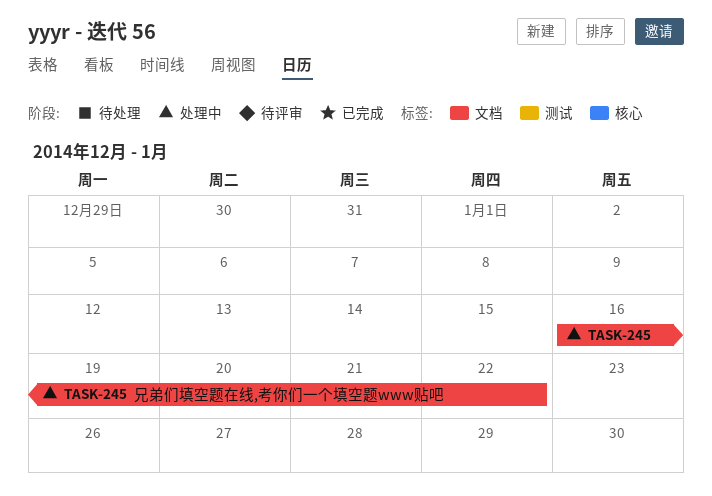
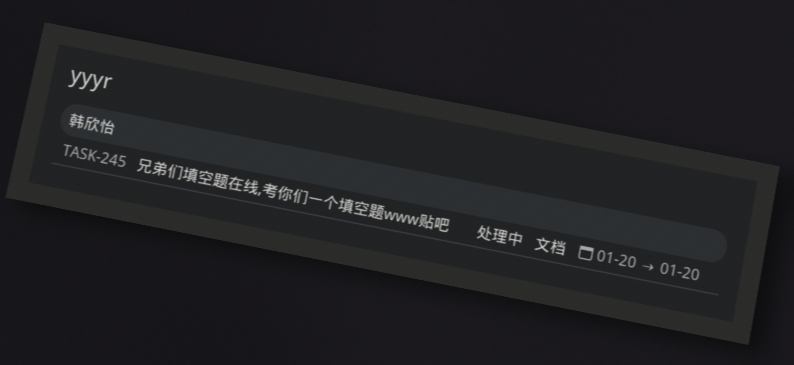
TASK-245, start: Jan 16 -> Jan 20
TASK-245, due: Jan 22 -> Jan 20

